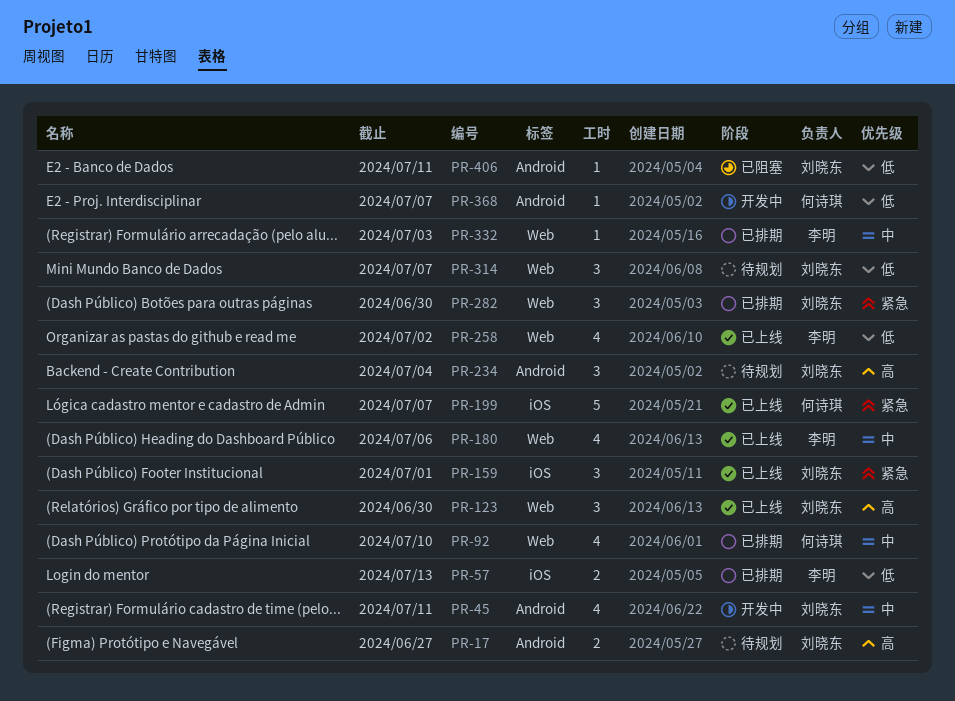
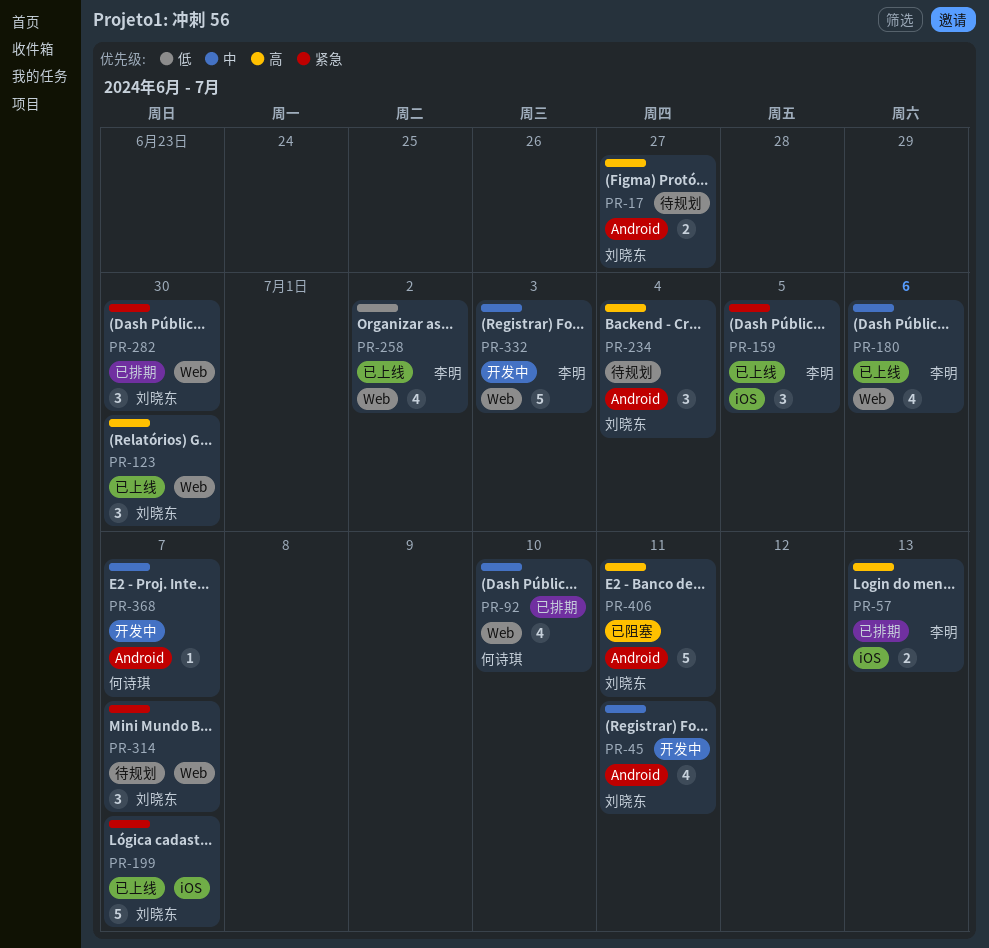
PR-57, priority: 低 -> 高
PR-159, owner: 刘晓东 -> 李明
PR-159, due: Jul 1 -> Jul 5
PR-199, owner: 何诗琪 -> 刘晓东
PR-314, priority: 低 -> 紧急
PR-332, status: 已排期 -> 开发中
PR-332, estimate: 1 -> 5
PR-368, priority: 低 -> 中
PR-406, priority: 低 -> 高
PR-406, estimate: 1 -> 5

